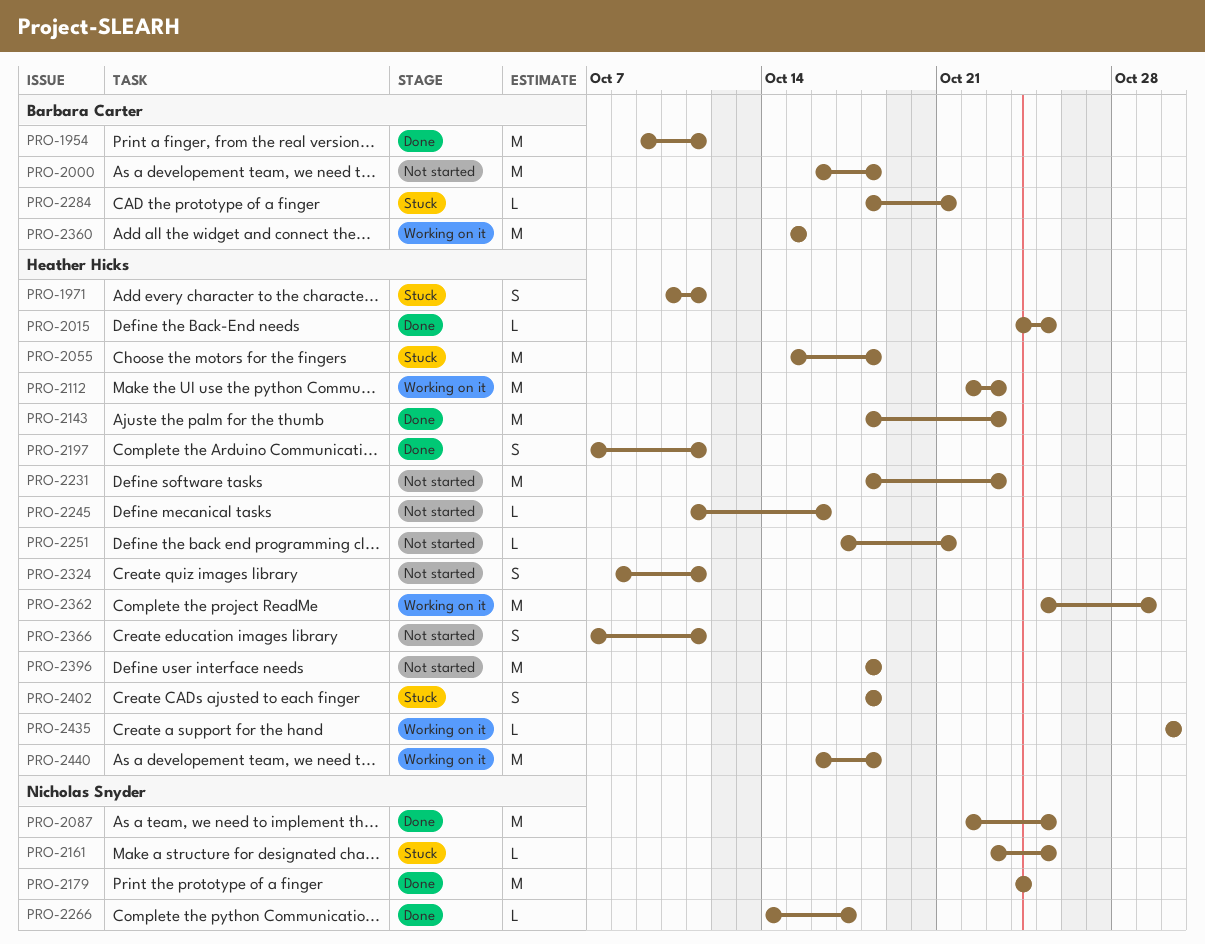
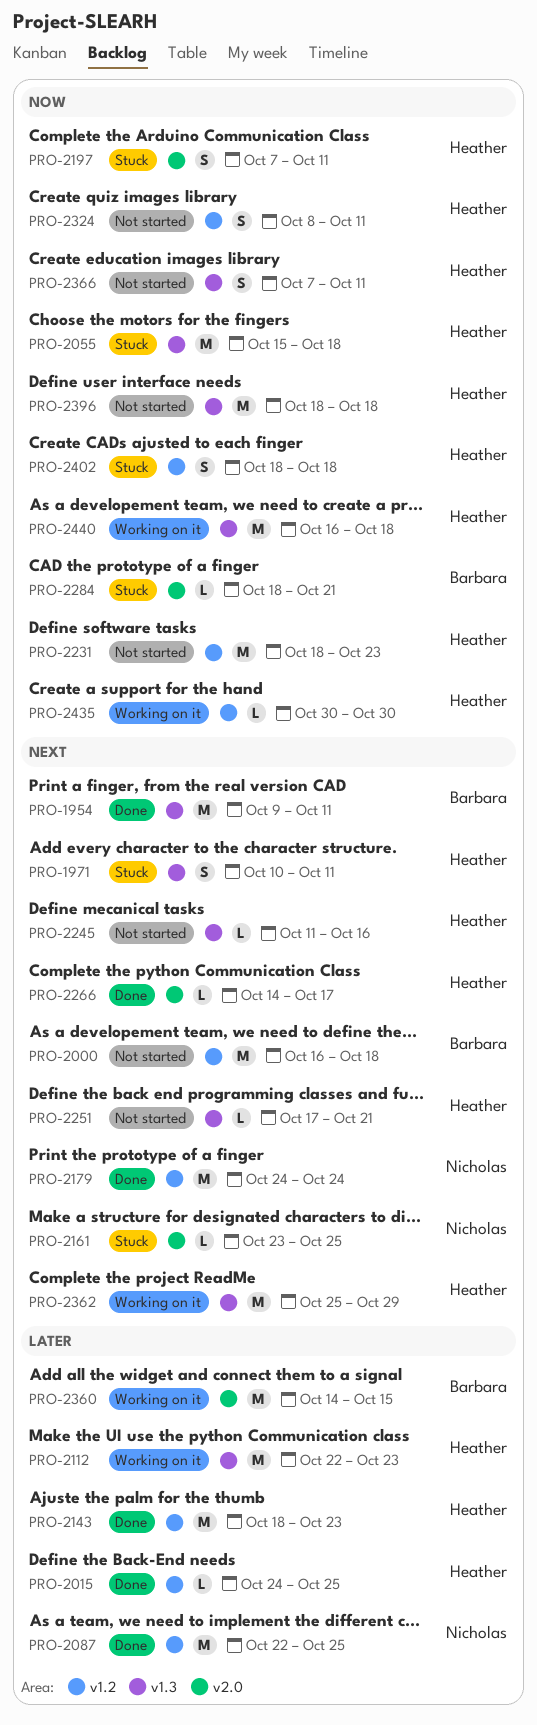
PRO-2197, status: Done -> Stuck
PRO-2266, owner: Nicholas Snyder -> Heather Hicks
PRO-2360, start: Oct 15 -> Oct 14

